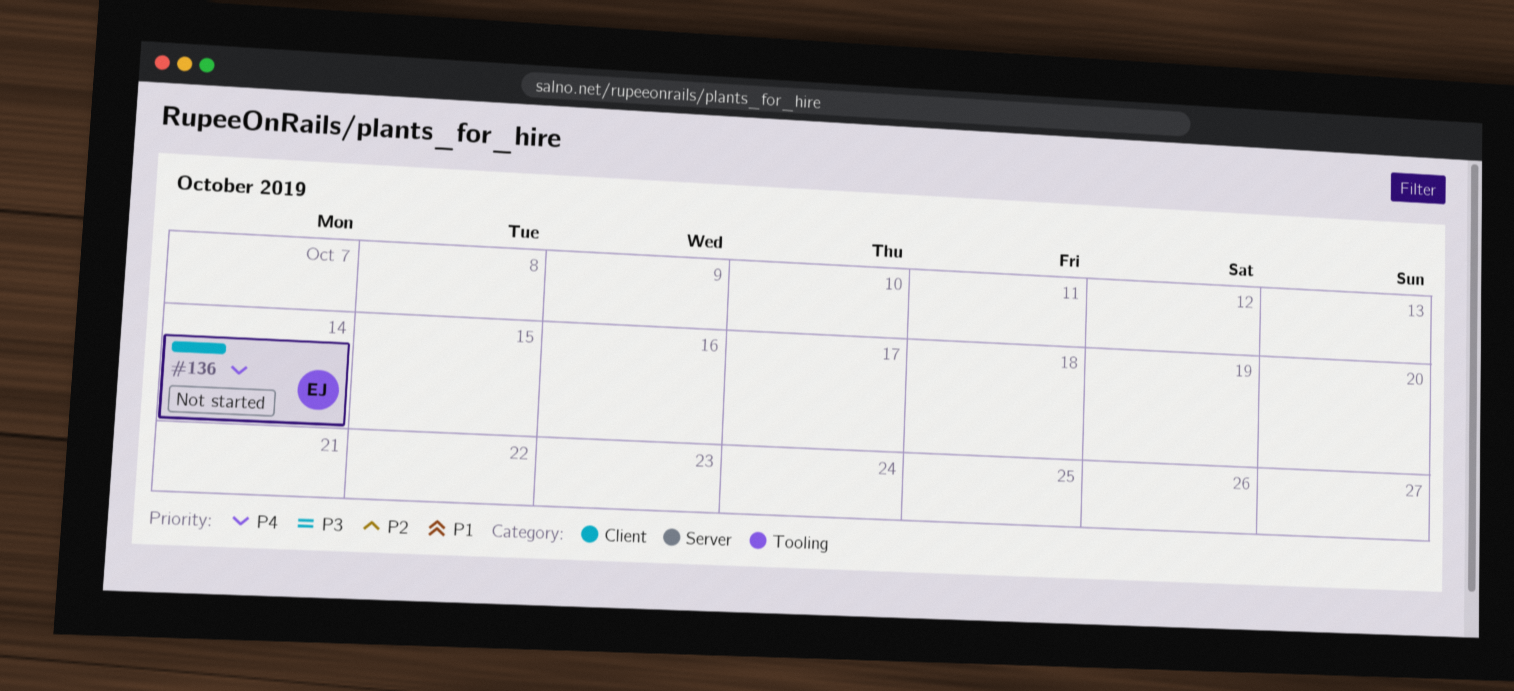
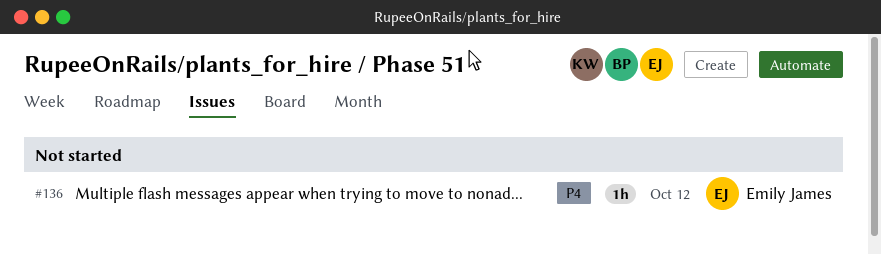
#136, due: Oct 14 -> Oct 12

